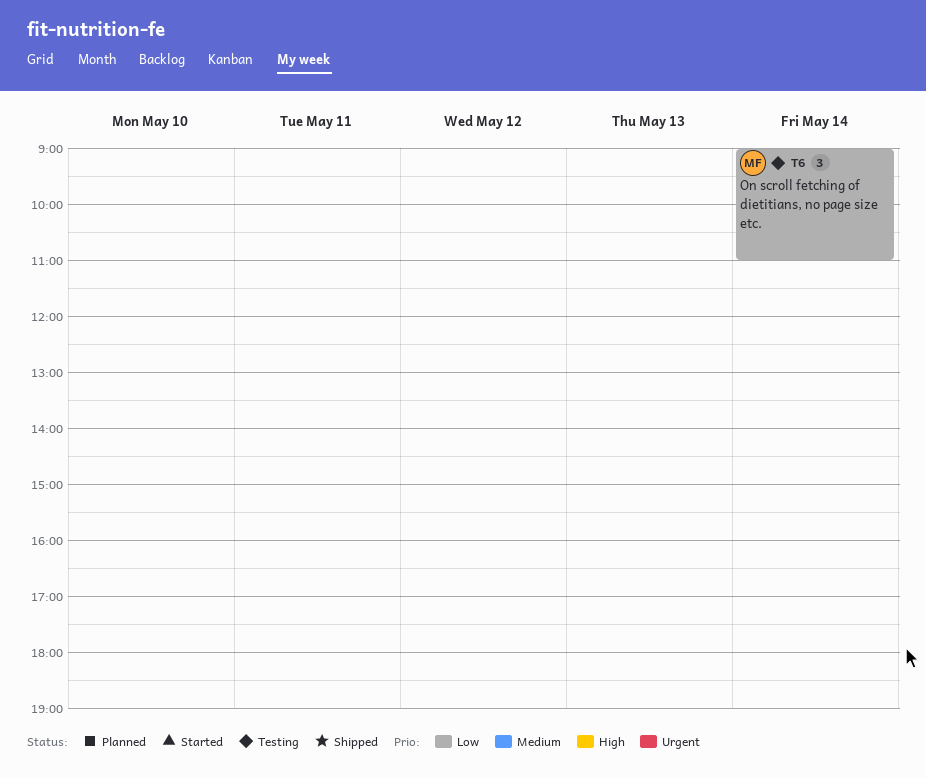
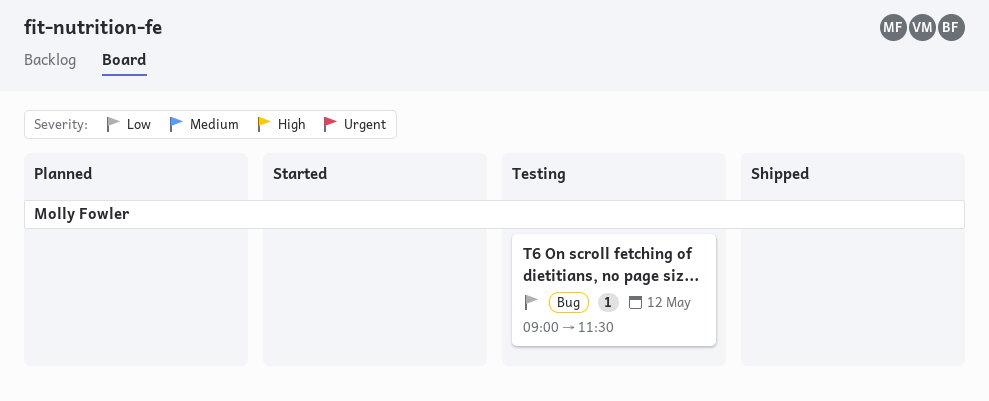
T6, estimate: 3 -> 1
T6, day: May 14 -> May 12
T6, ends: 11:00 -> 11:30

